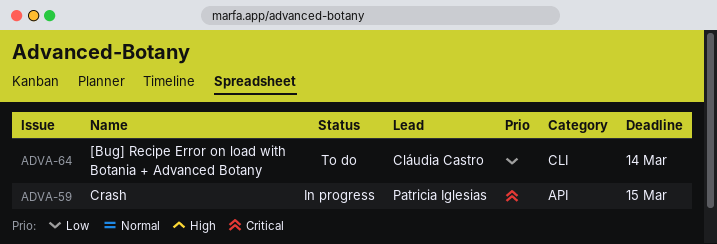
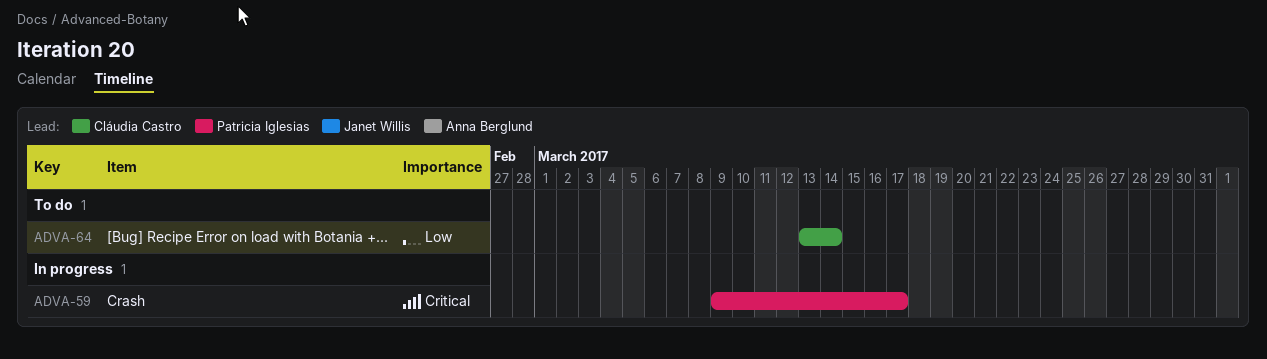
ADVA-59, due: Mar 15 -> Mar 17

